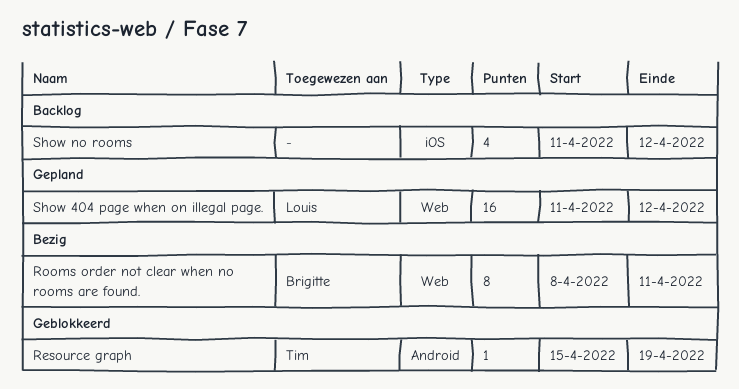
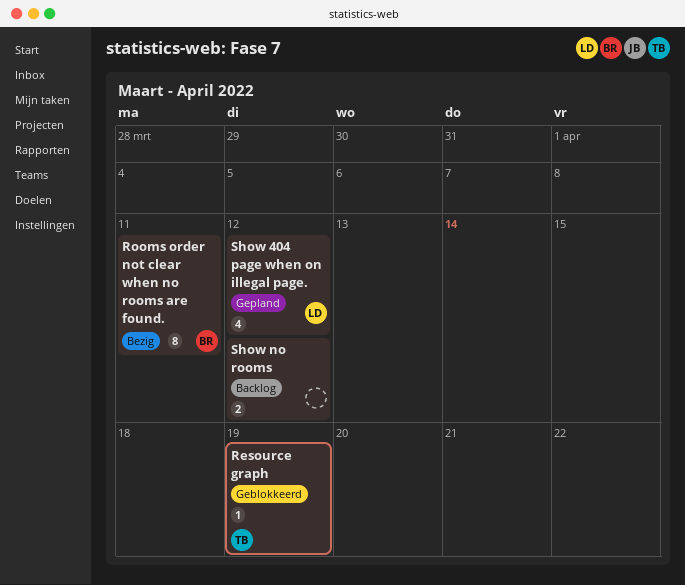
Show 404 page when on illegal page., estimate: 16 -> 4
Show no rooms, estimate: 4 -> 2

